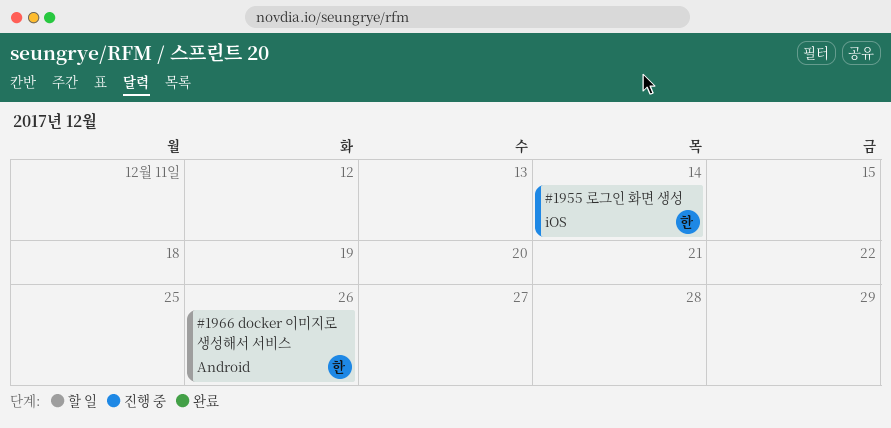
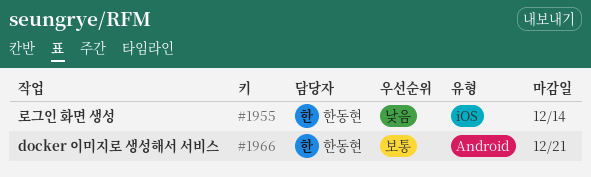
#1966, due: Dec 26 -> Dec 21

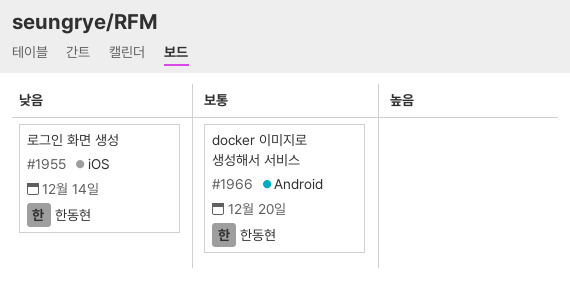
#1966, due: Dec 21 -> Dec 20

